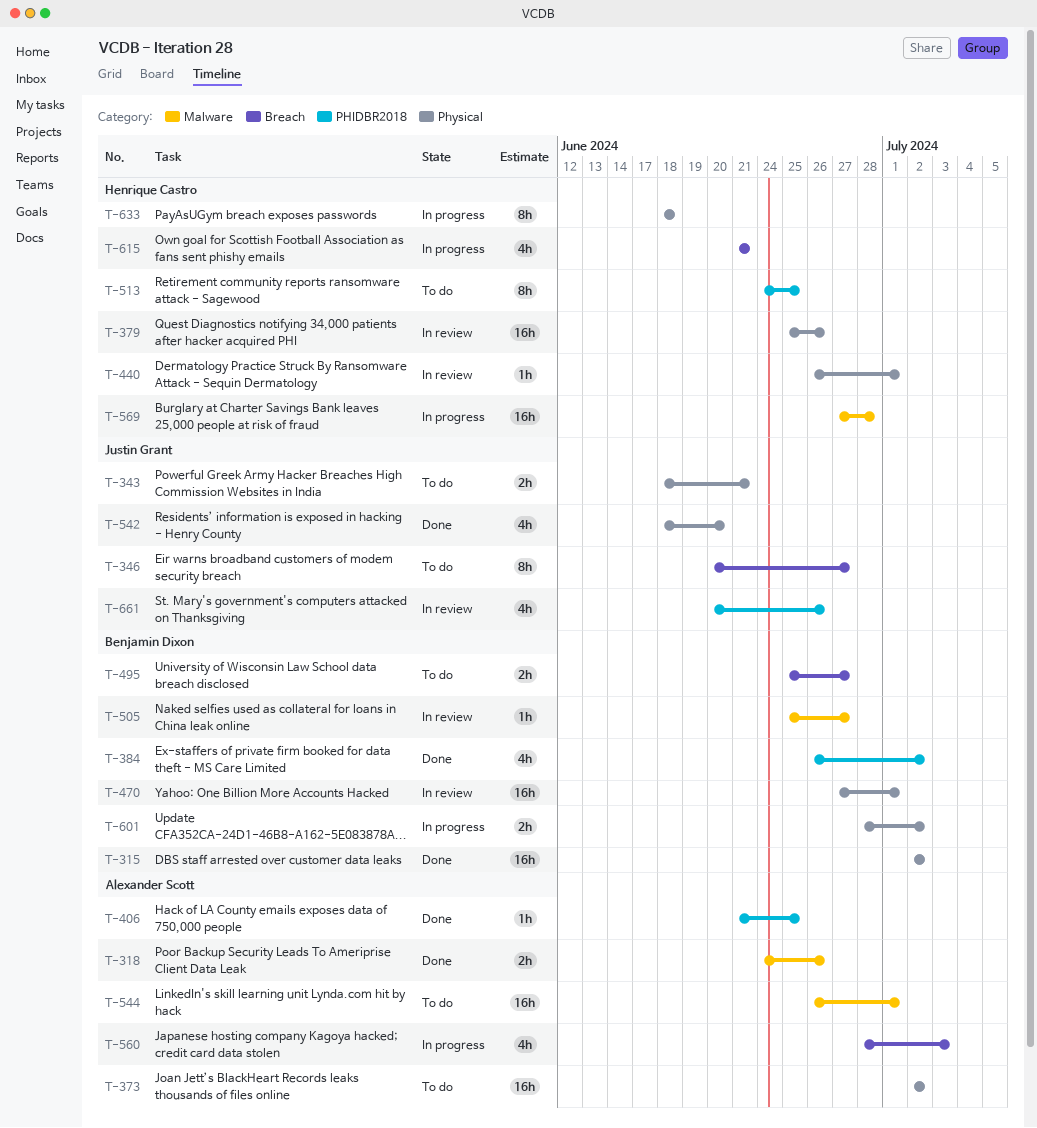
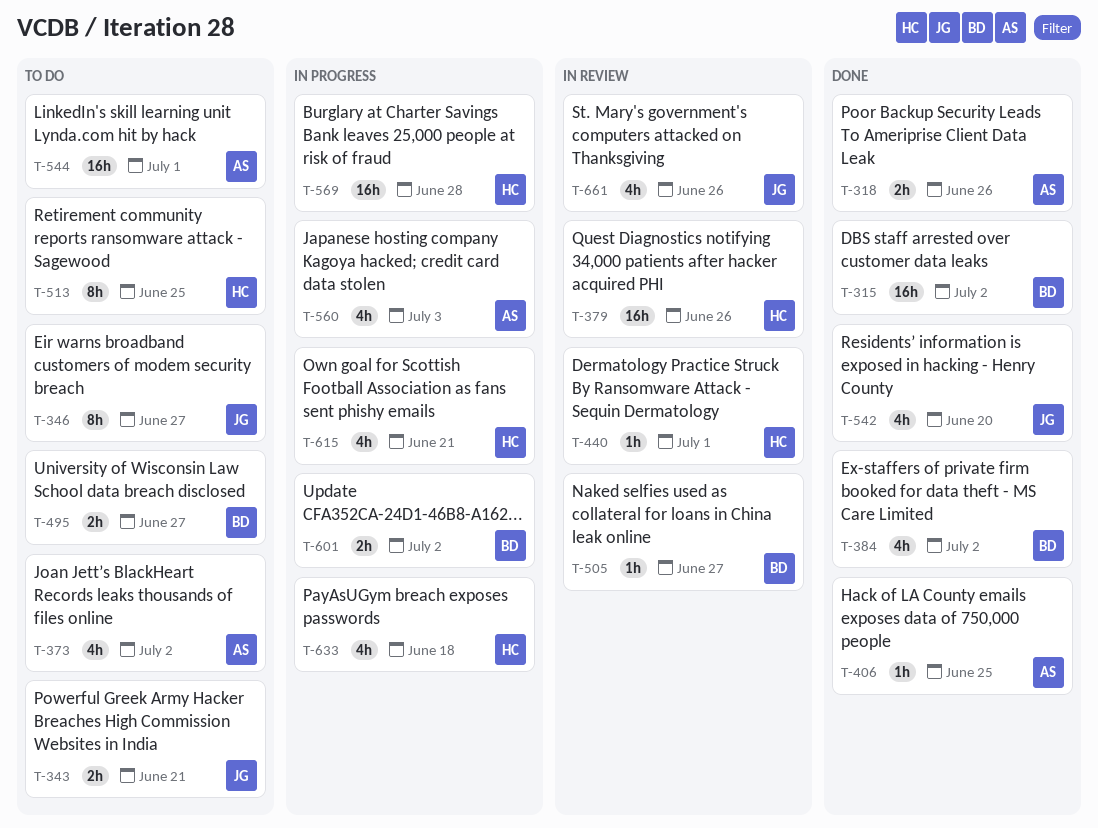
T-373, estimate: 16h -> 4h
T-470: present -> none
T-633, estimate: 8h -> 4h

